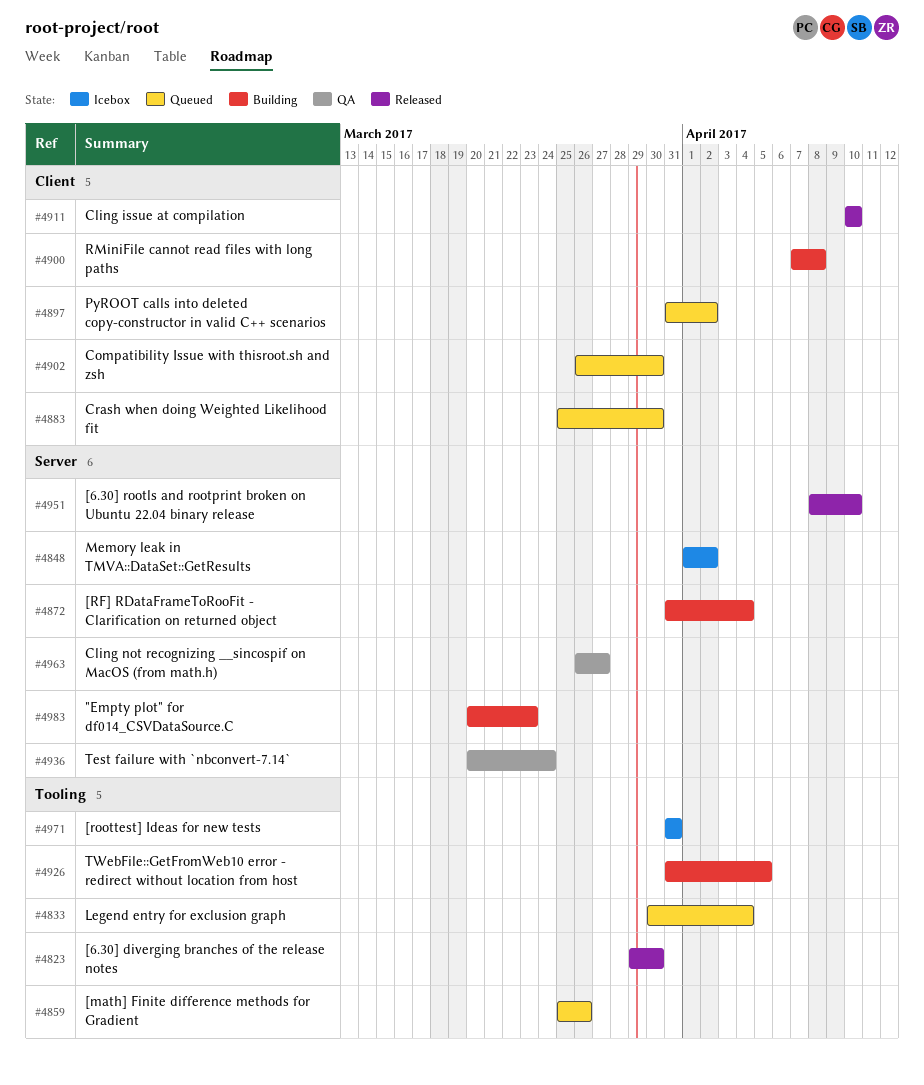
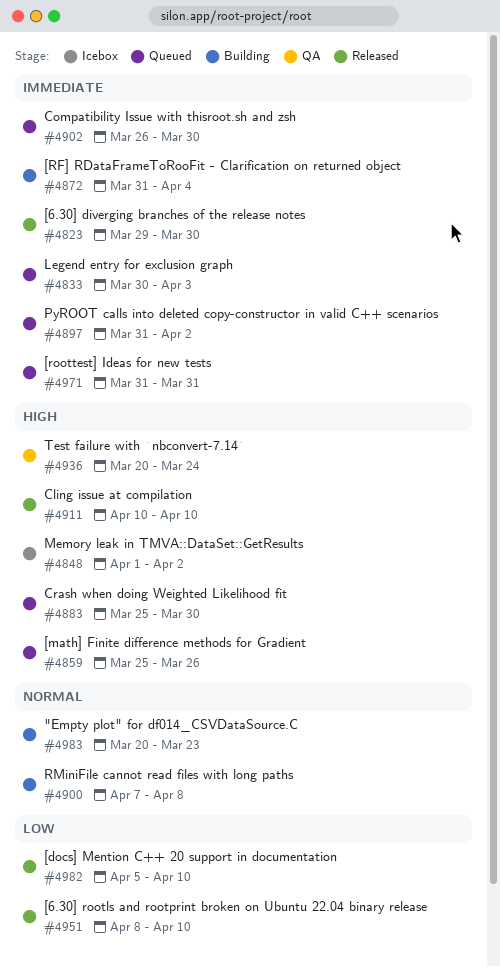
#4833, due: Apr 4 -> Apr 3
#4926: present -> none
#4963: present -> none
#4971, status: Icebox -> Queued
#4982: none -> present

